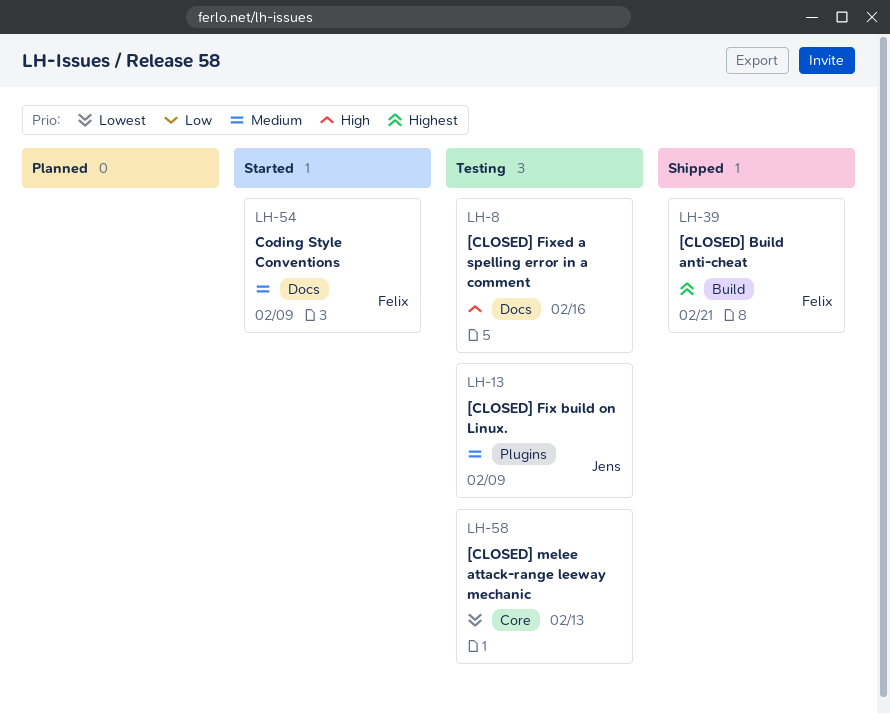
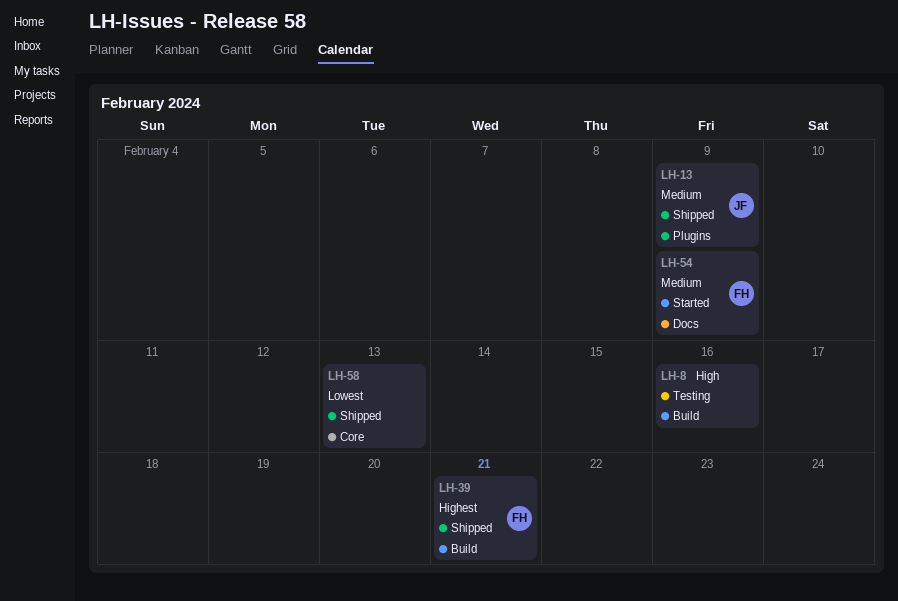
LH-8, label: Docs -> Build
LH-13, status: Testing -> Shipped
LH-58, status: Testing -> Shipped

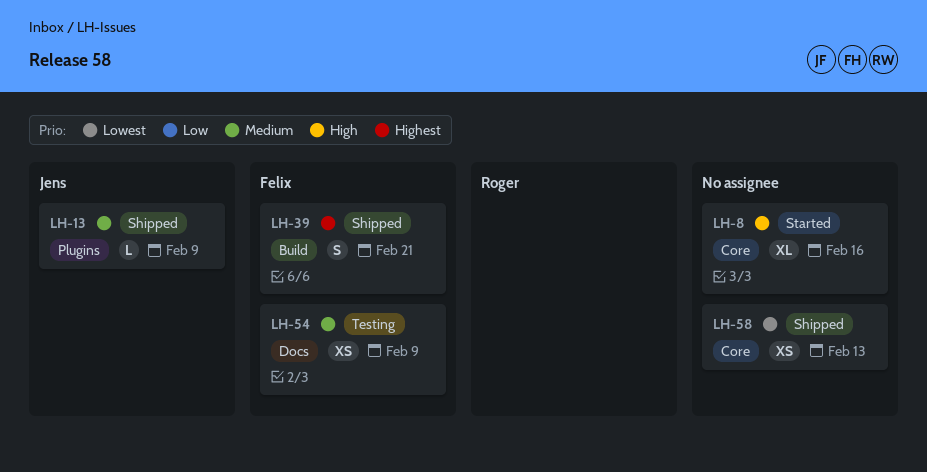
LH-8, status: Testing -> Started
LH-8, label: Build -> Core
LH-54, status: Started -> Testing

